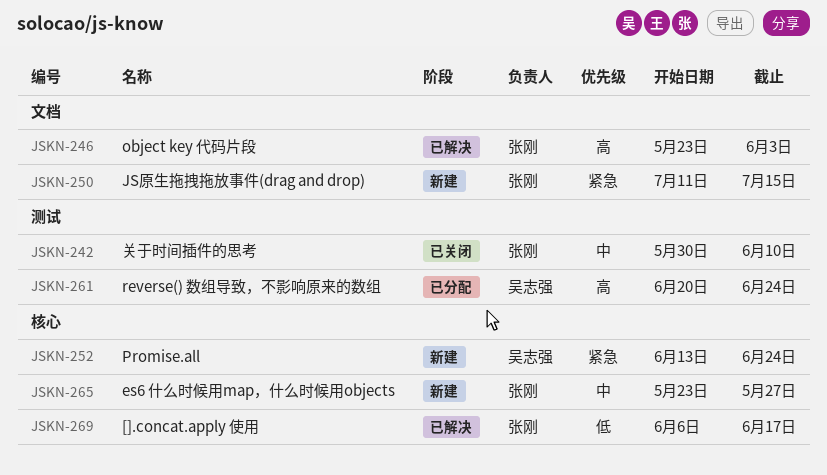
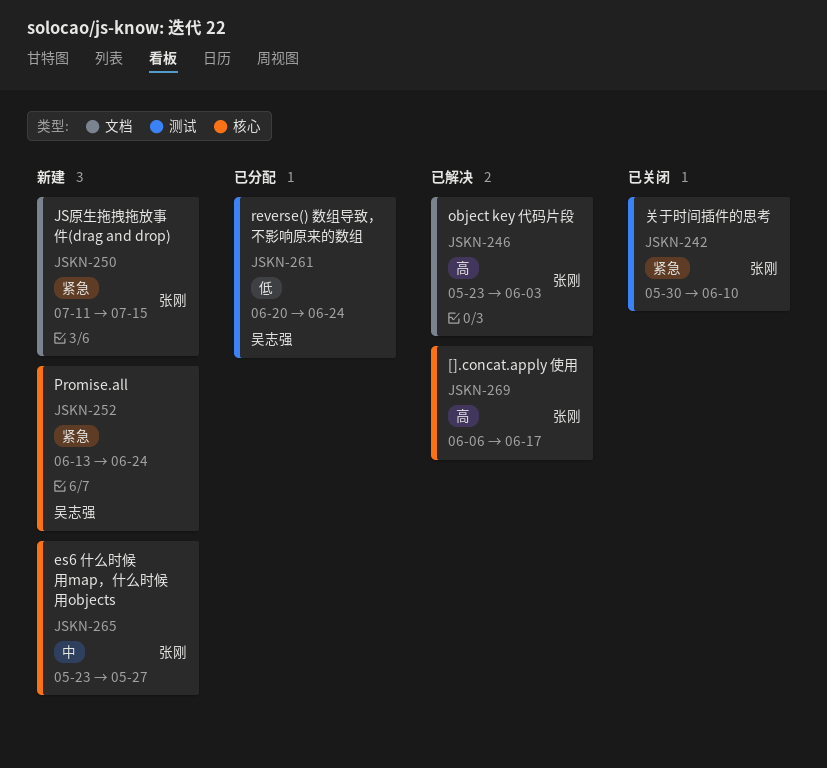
JSKN-242, priority: 中 -> 紧急
JSKN-261, priority: 高 -> 低
JSKN-269, priority: 低 -> 高

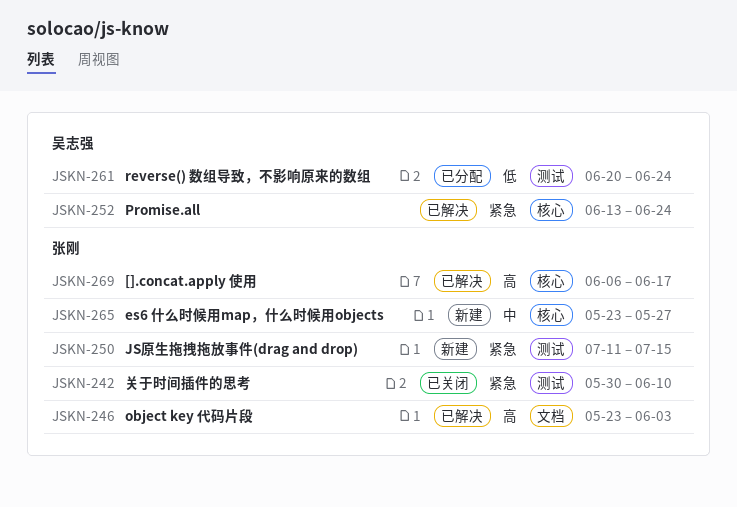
JSKN-250, label: 文档 -> 测试
JSKN-252, status: 新建 -> 已解决

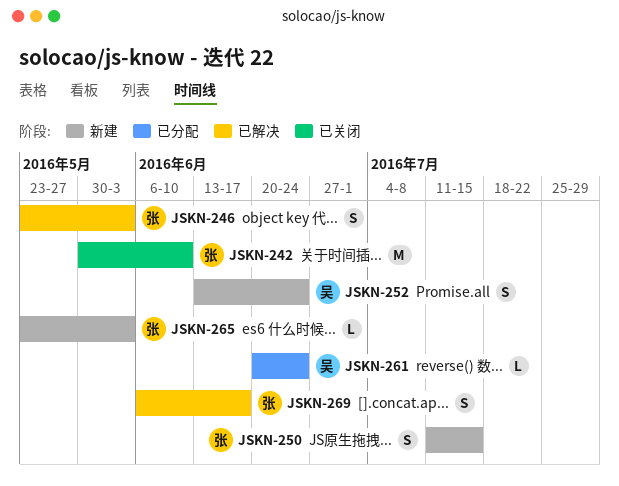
JSKN-252, status: 已解决 -> 新建
JSKN-265, due: May 27 -> Jun 3

